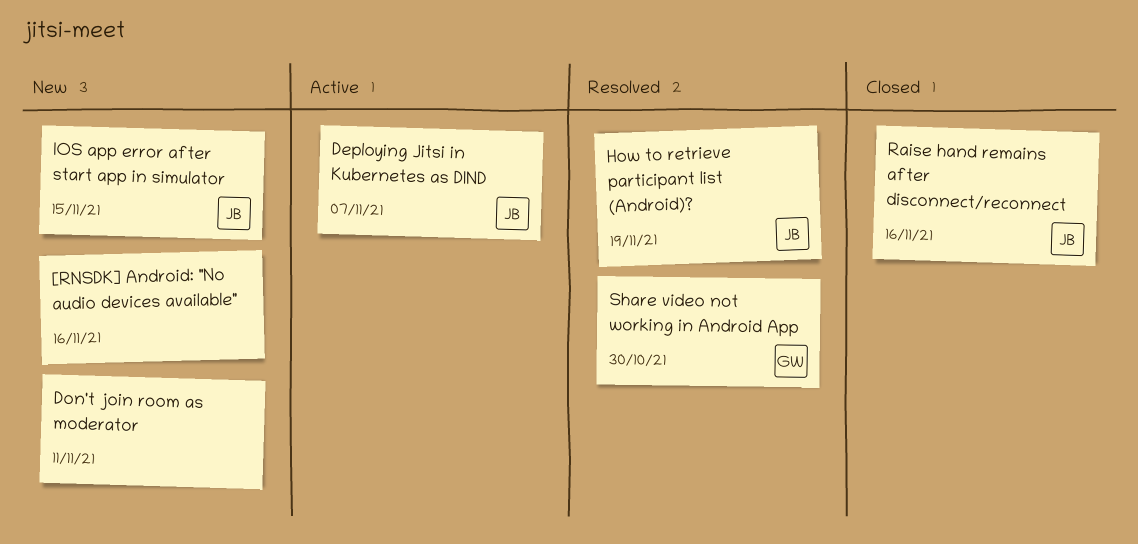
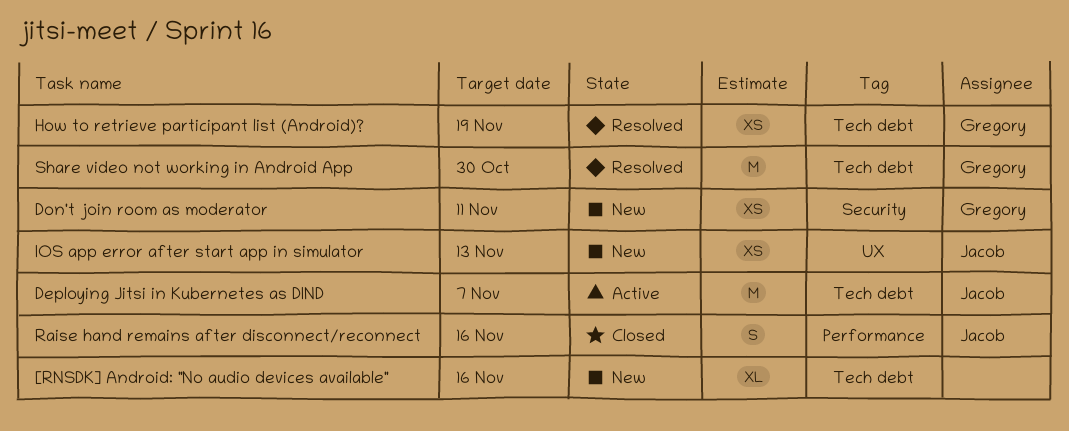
Don't join room as moderator, owner: none -> Gregory
How to retrieve participant list (Android)?, owner: Jacob -> Gregory
IOS app error after start app in simulator, due: Nov 15 -> Nov 13

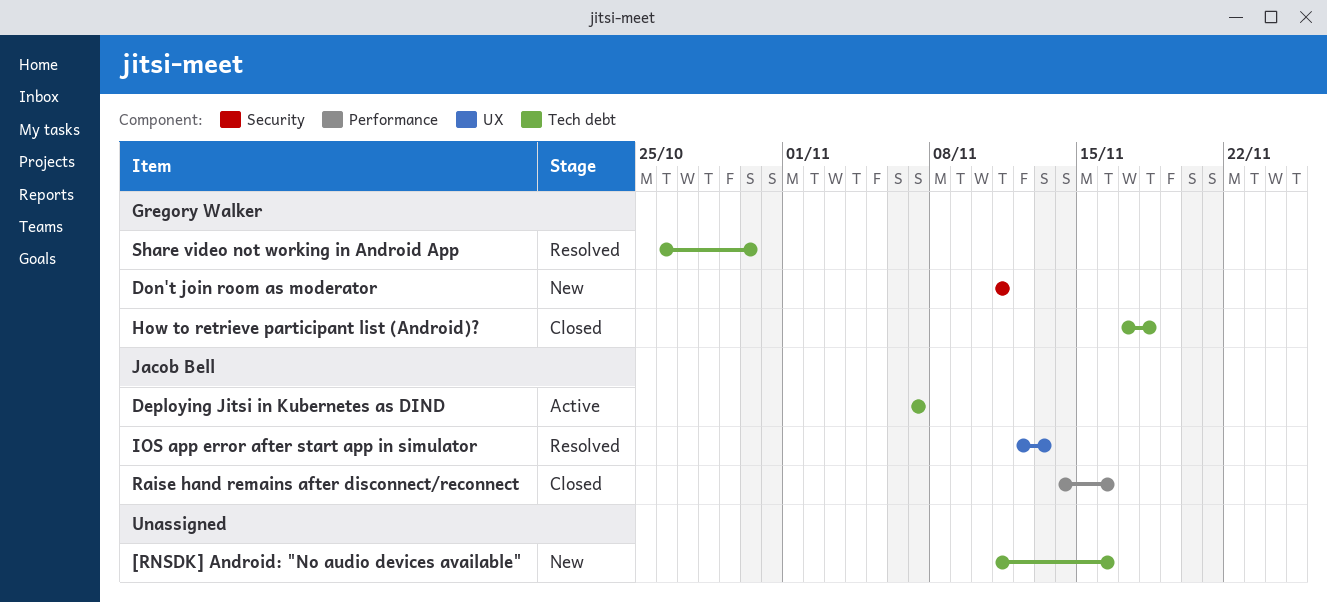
How to retrieve participant list (Android)?, status: Resolved -> Closed
How to retrieve participant list (Android)?, due: Nov 19 -> Nov 18
IOS app error after start app in simulator, status: New -> Resolved

